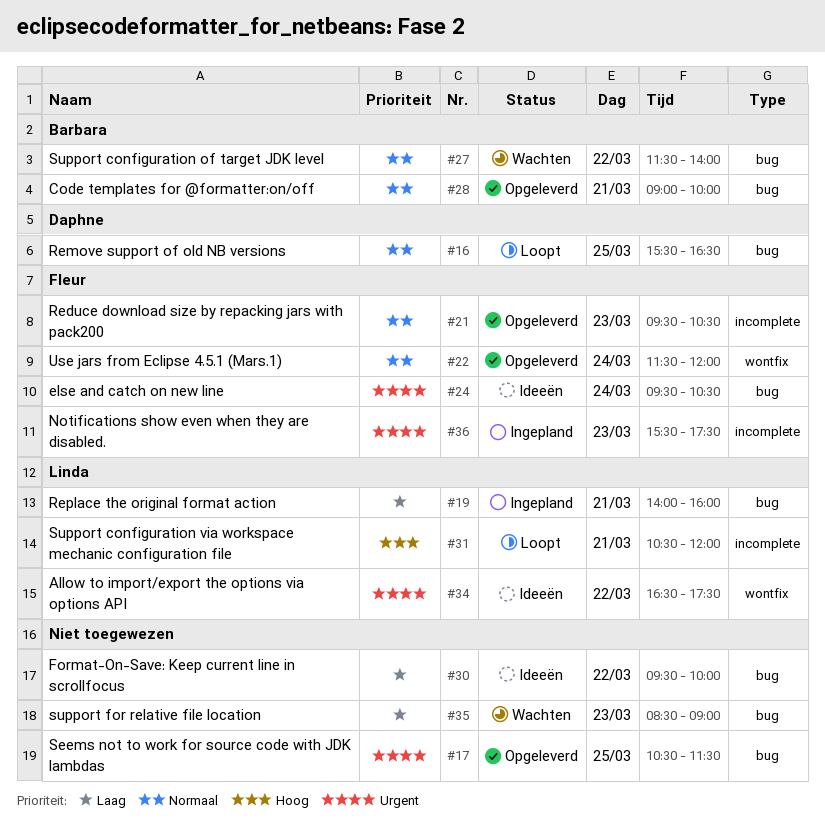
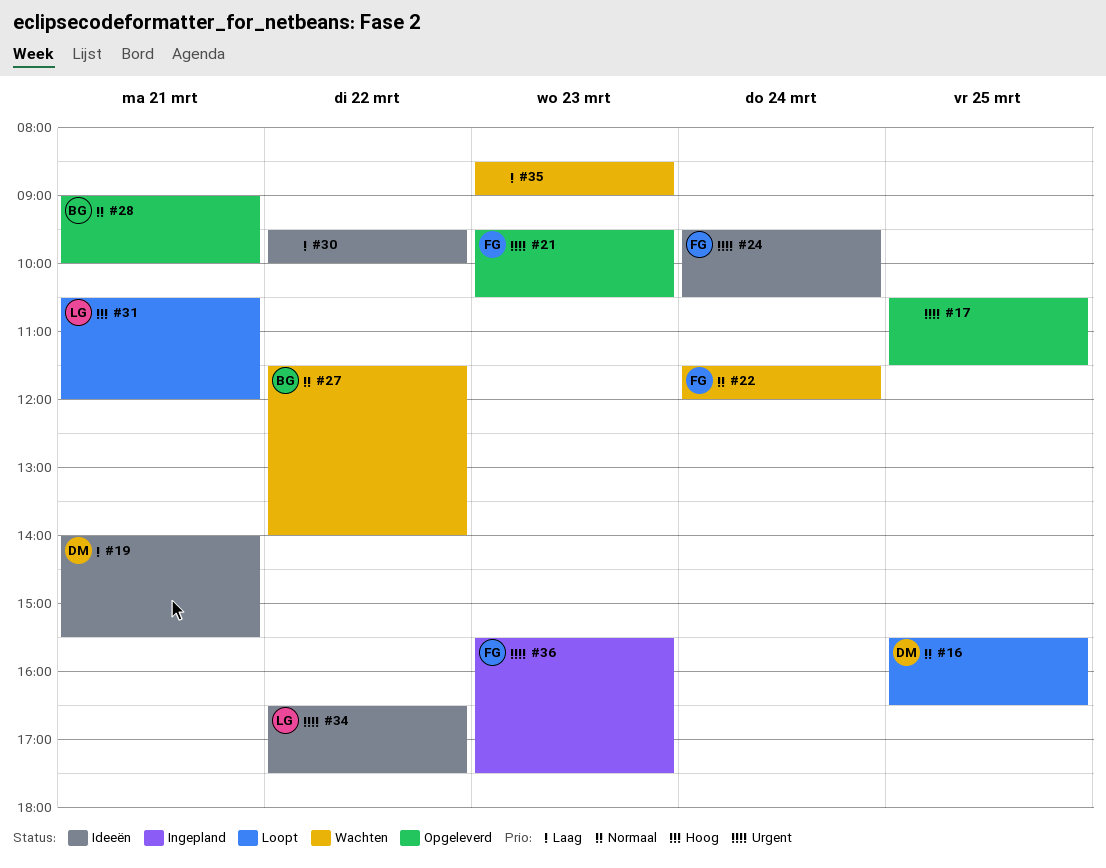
#19, status: Ingepland -> Ideeën
#19, owner: Linda -> Daphne
#19, ends: 16:00 -> 15:30
#21, priority: Normaal -> Urgent
#22, status: Opgeleverd -> Wachten

